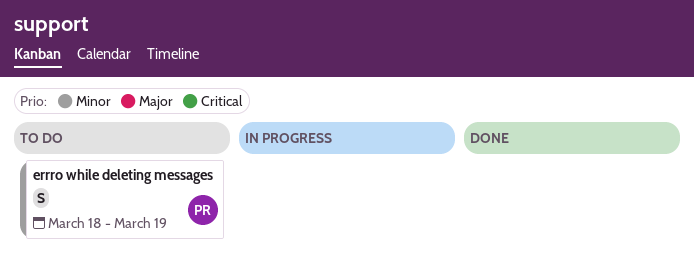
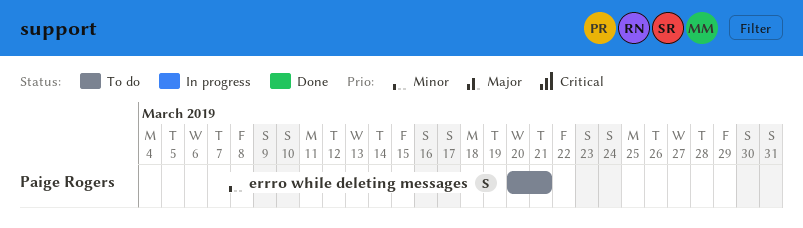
errro while deleting messages, start: Mar 18 -> Mar 20
errro while deleting messages, due: Mar 19 -> Mar 21

